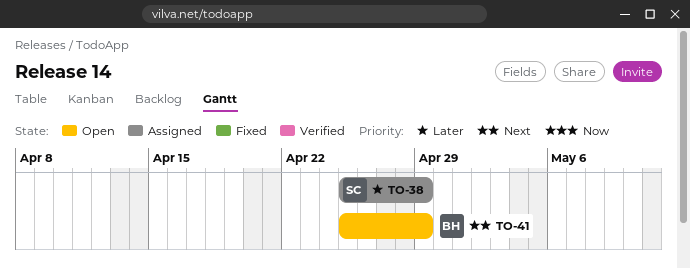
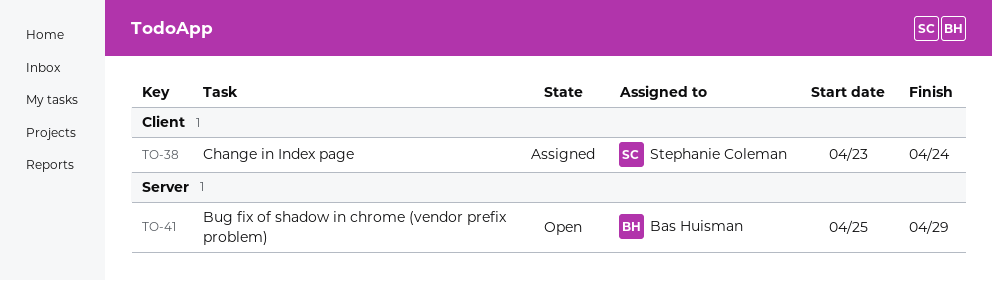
TO-38, start: Apr 25 -> Apr 23
TO-38, due: Apr 29 -> Apr 24

